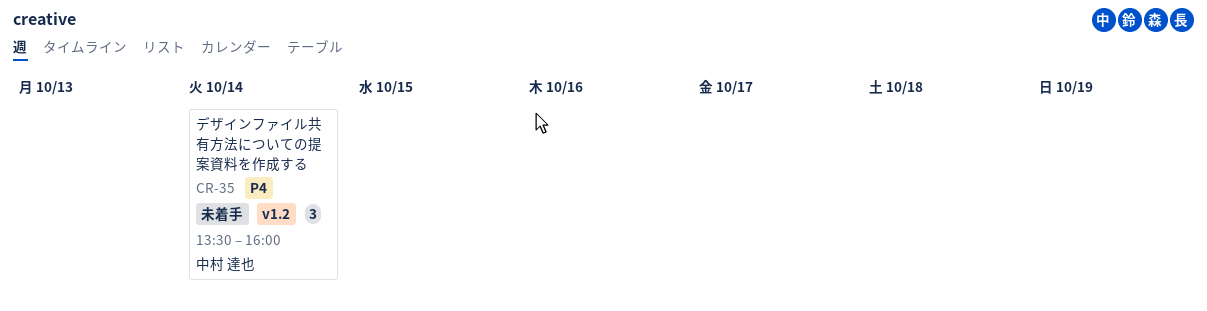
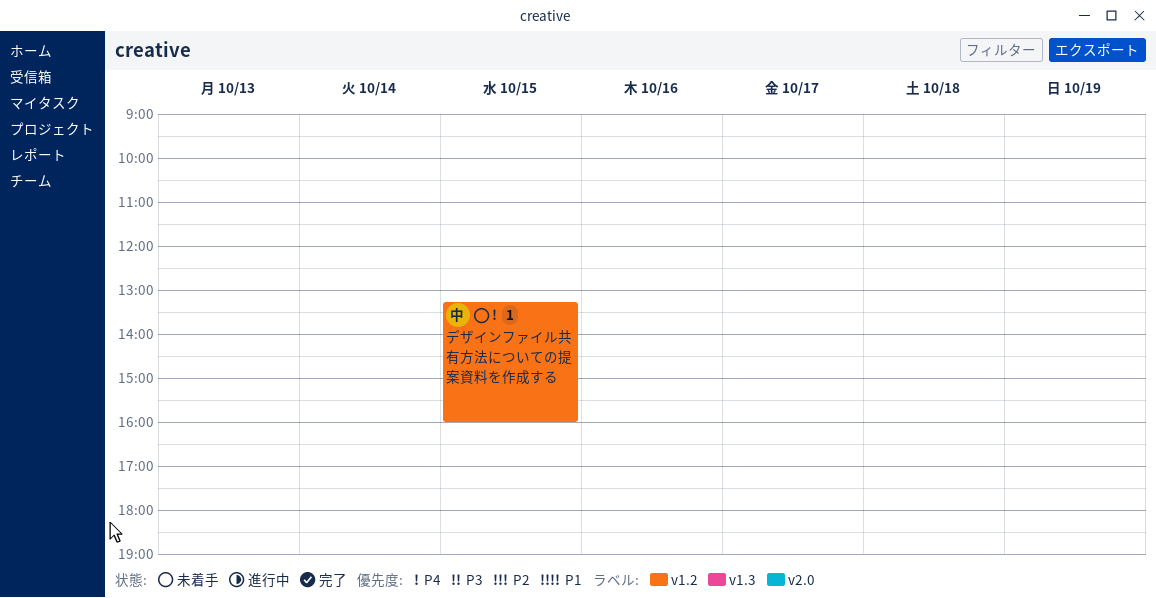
デザインファイル共有方法についての提案資料を作成する, estimate: 3 -> 1
デザインファイル共有方法についての提案資料を作成する, day: Oct 14 -> Oct 15
デザインファイル共有方法についての提案資料を作成する, begins: 13:30 -> 13:15

